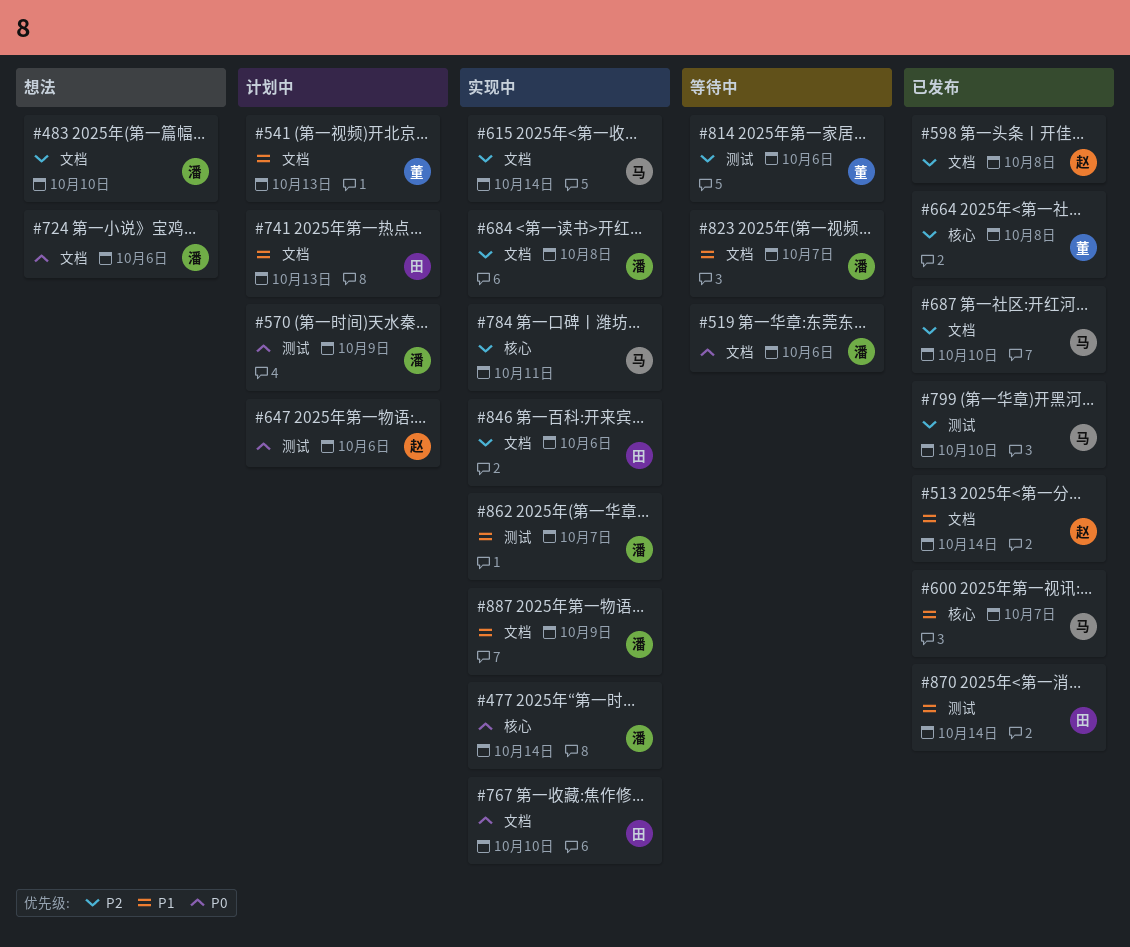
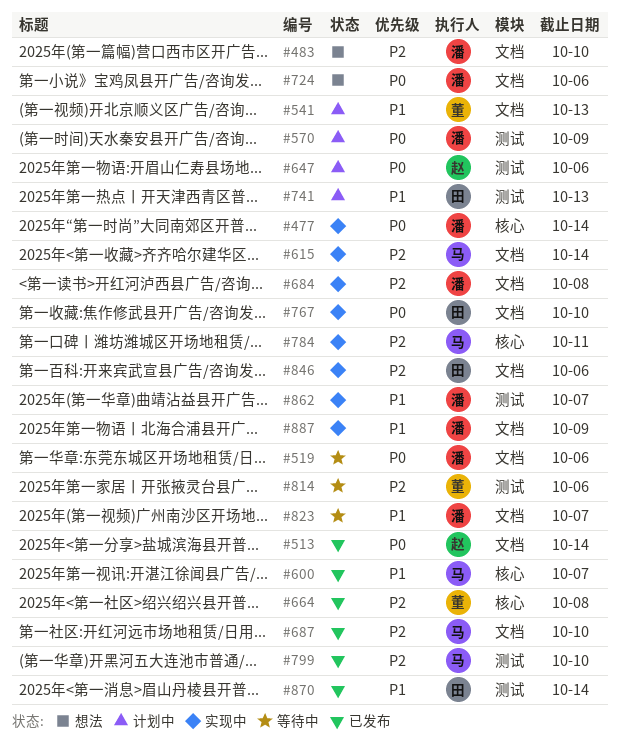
#513, priority: P1 -> P0
#598: present -> none
#741, label: 文档 -> 测试

